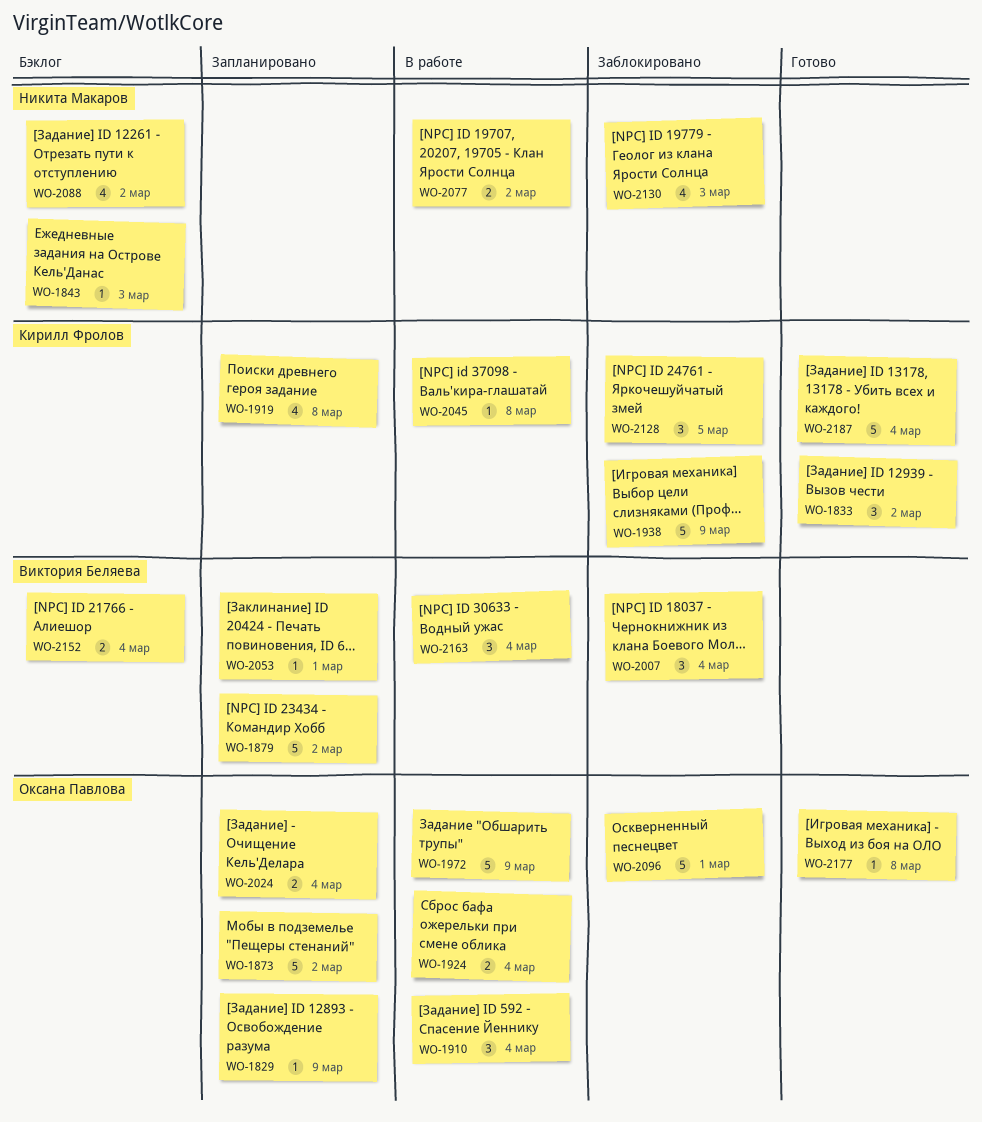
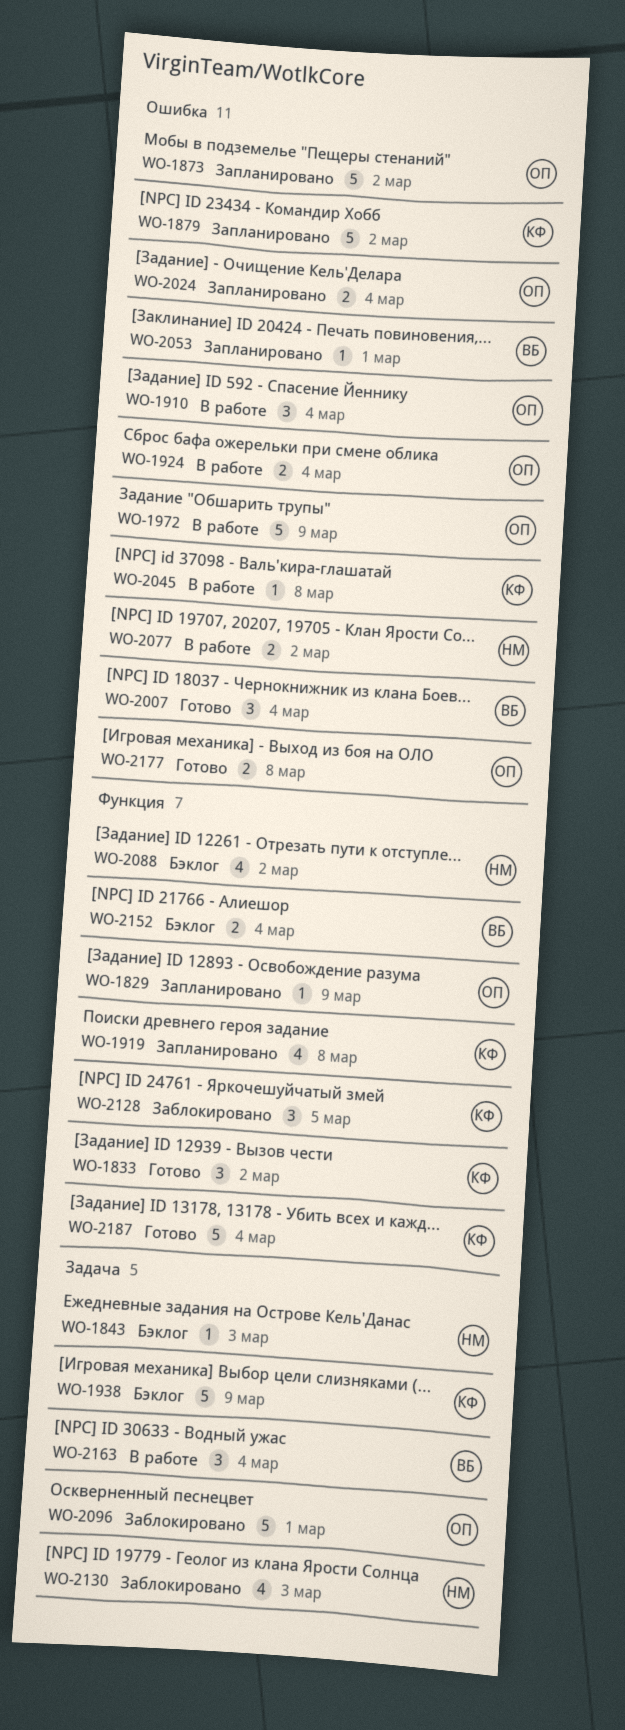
WO-1879, owner: Виктория Беляева -> Кирилл Фролов
WO-1938, status: Заблокировано -> Бэклог
WO-2007, status: Заблокировано -> Готово
WO-2177, estimate: 1 -> 2

